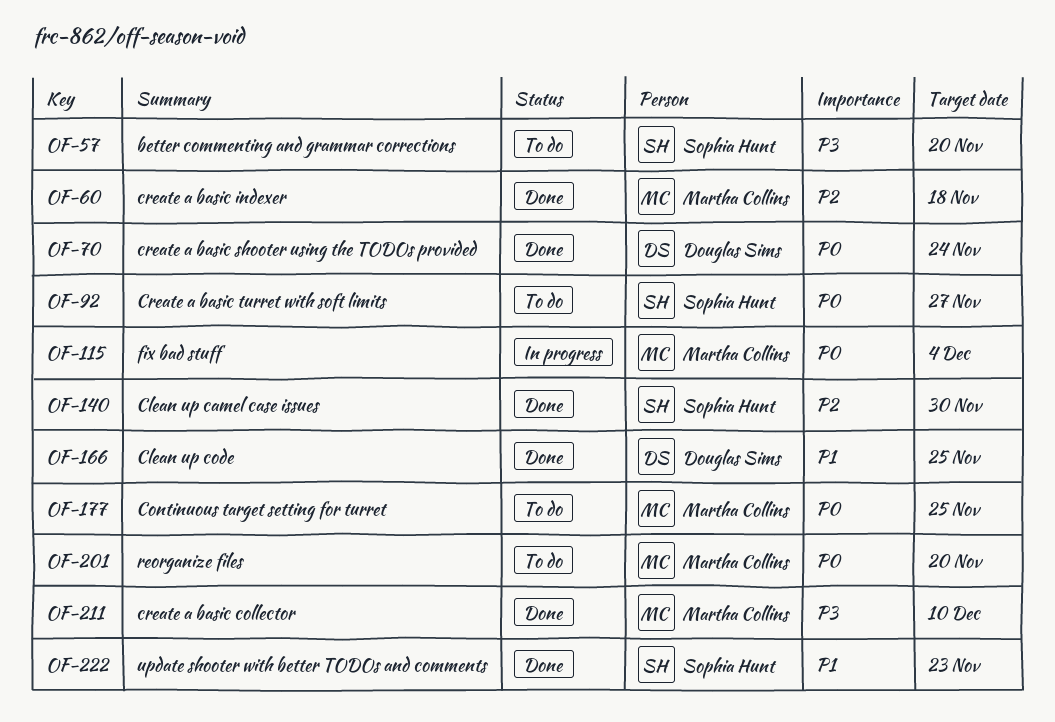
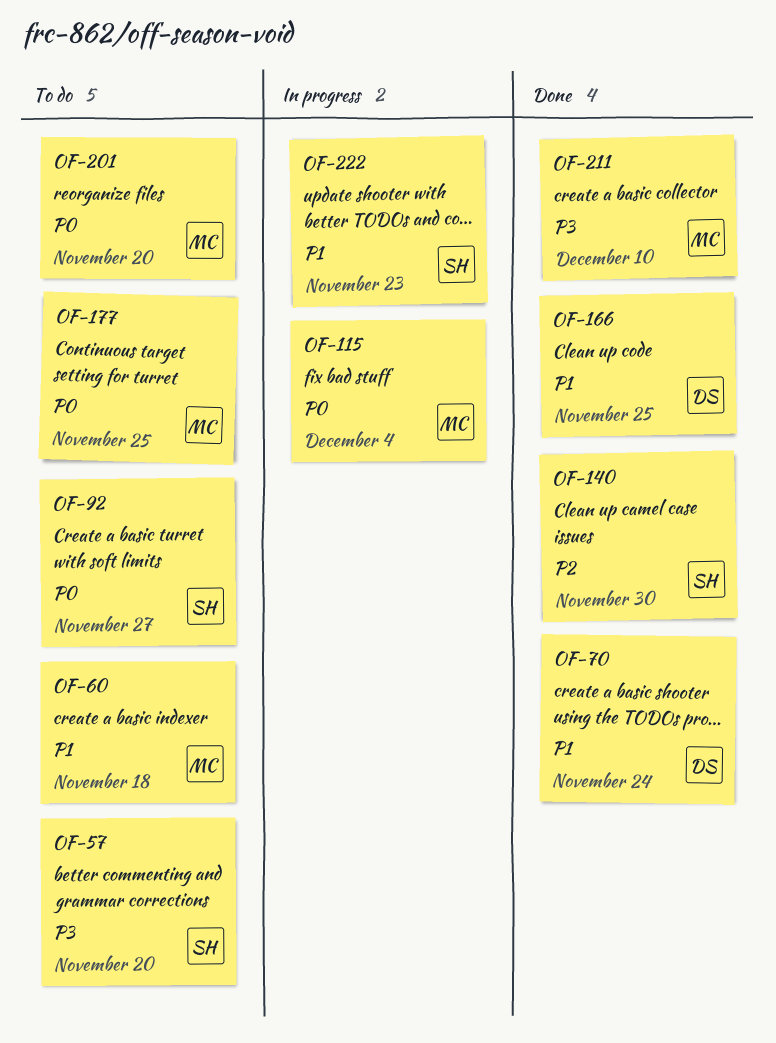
OF-60, status: Done -> To do
OF-60, priority: P2 -> P1
OF-70, priority: P0 -> P1
OF-222, status: Done -> In progress

